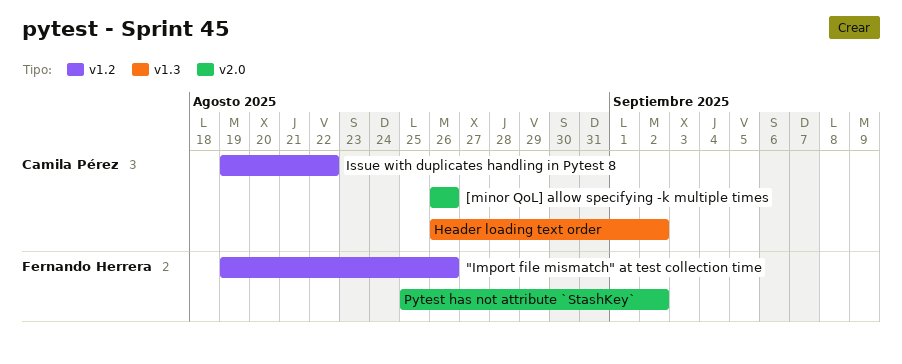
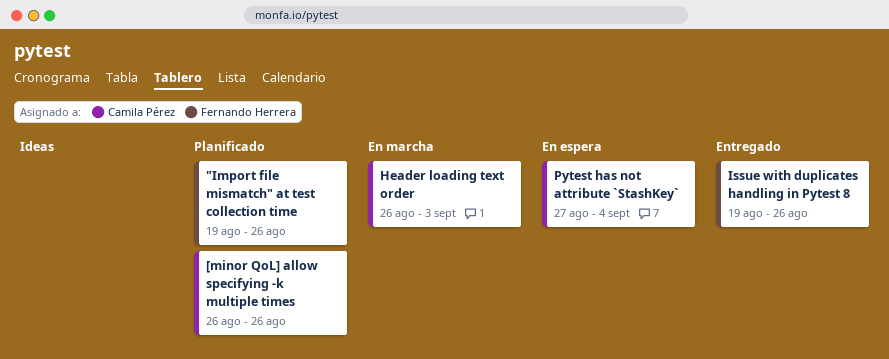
Header loading text order, due: Sep 2 -> Sep 3
Issue with duplicates handling in Pytest 8, owner: Camila Pérez -> Fernando Herrera
Issue with duplicates handling in Pytest 8, due: Aug 22 -> Aug 26
Pytest has not attribute `StashKey`, owner: Fernando Herrera -> Camila Pérez
Pytest has not attribute `StashKey`, start: Aug 25 -> Aug 27
Pytest has not attribute `StashKey`, due: Sep 2 -> Sep 4

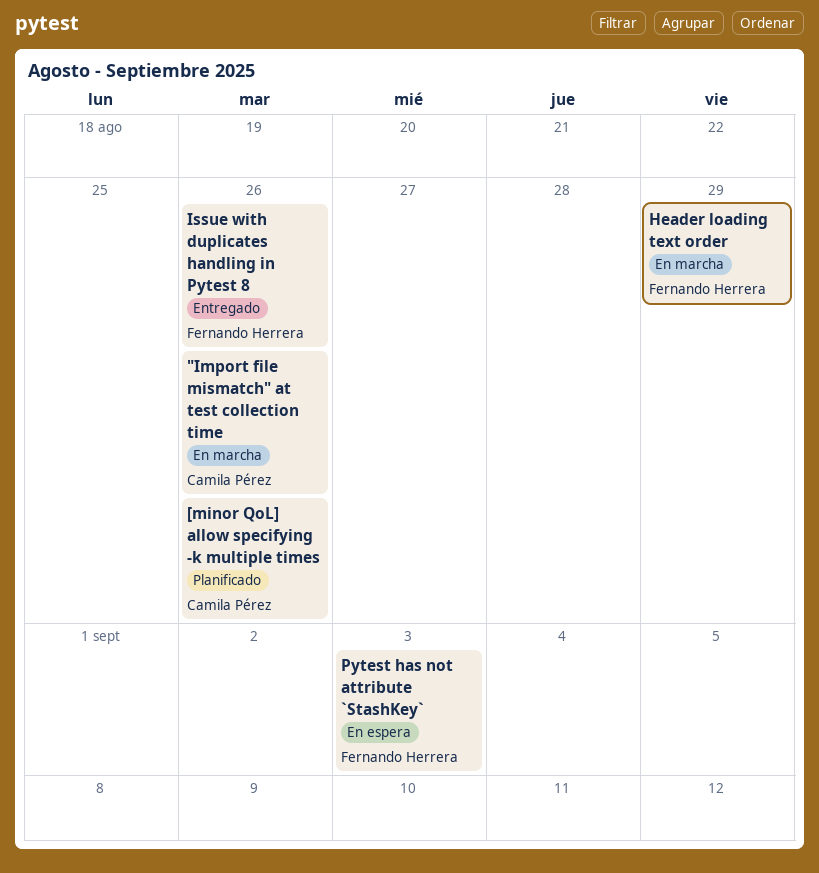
"Import file mismatch" at test collection time, status: Planificado -> En marcha
"Import file mismatch" at test collection time, owner: Fernando Herrera -> Camila Pérez
Header loading text order, owner: Camila Pérez -> Fernando Herrera
Header loading text order, due: Sep 3 -> Aug 29
Pytest has not attribute `StashKey`, owner: Camila Pérez -> Fernando Herrera
Pytest has not attribute `StashKey`, due: Sep 4 -> Sep 3

